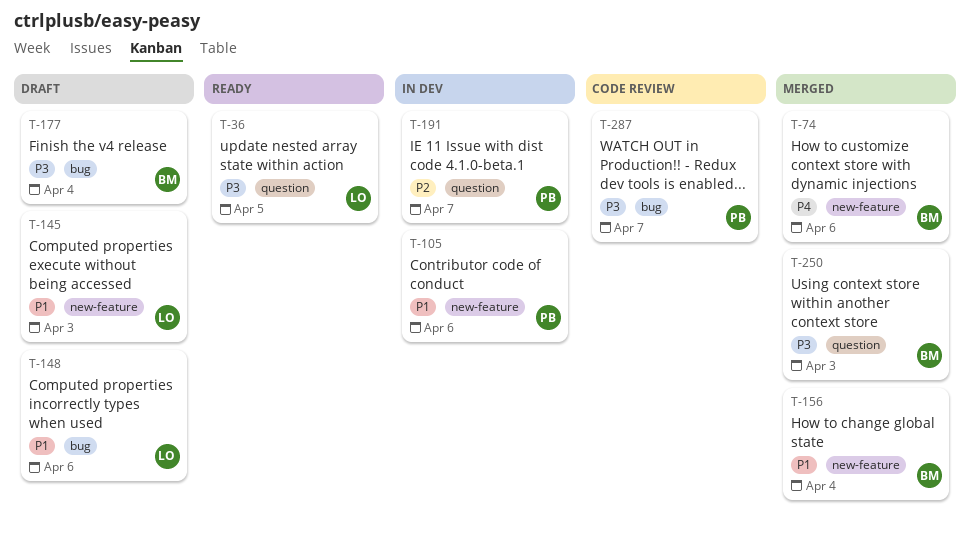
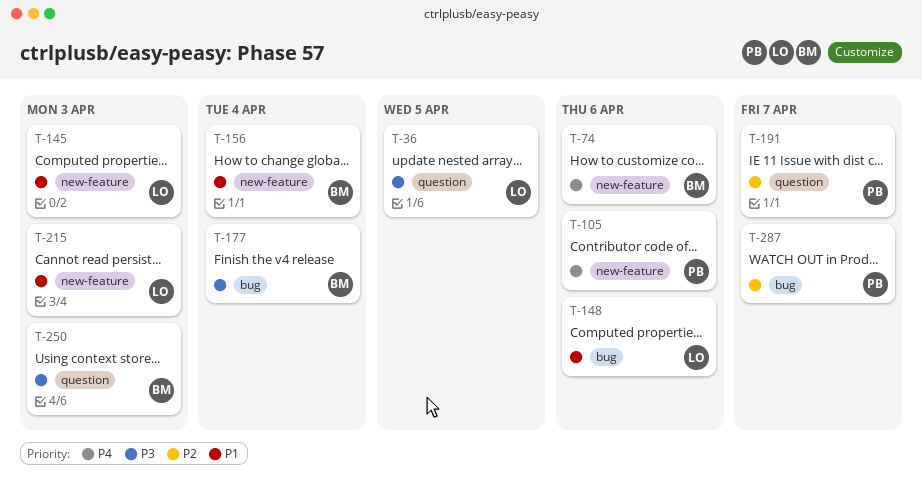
T-105, priority: P1 -> P4
T-215: none -> present
T-287, priority: P3 -> P2

